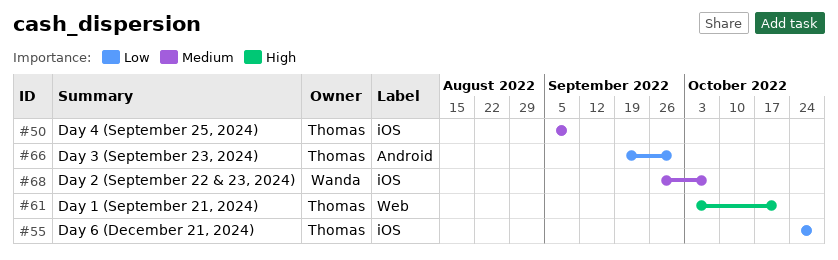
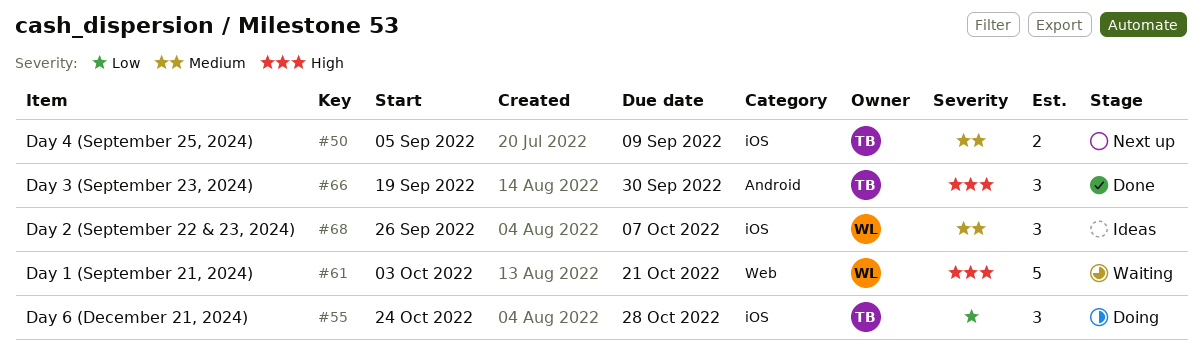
#61, owner: Thomas -> Wanda
#66, priority: Low -> High

